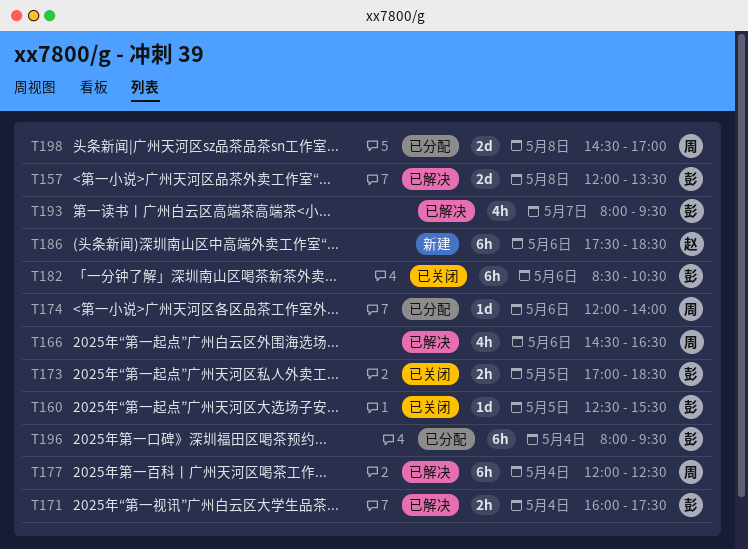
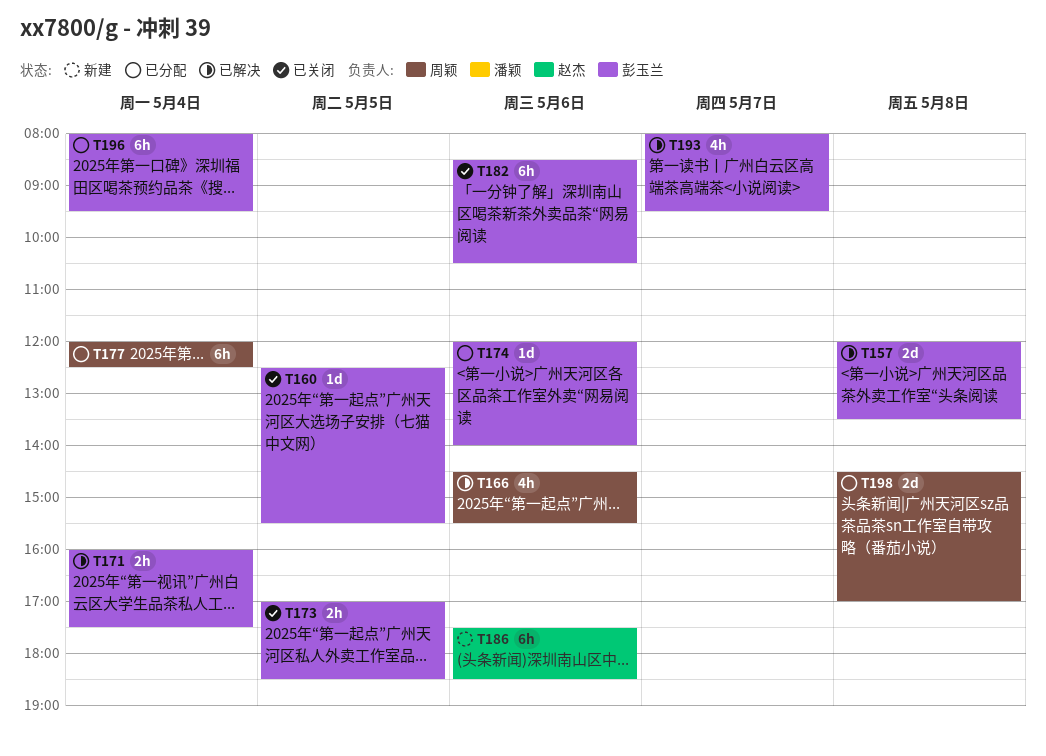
T166, ends: 16:30 -> 15:30
T174, owner: 周颖 -> 彭玉兰
T177, status: 已解决 -> 已分配

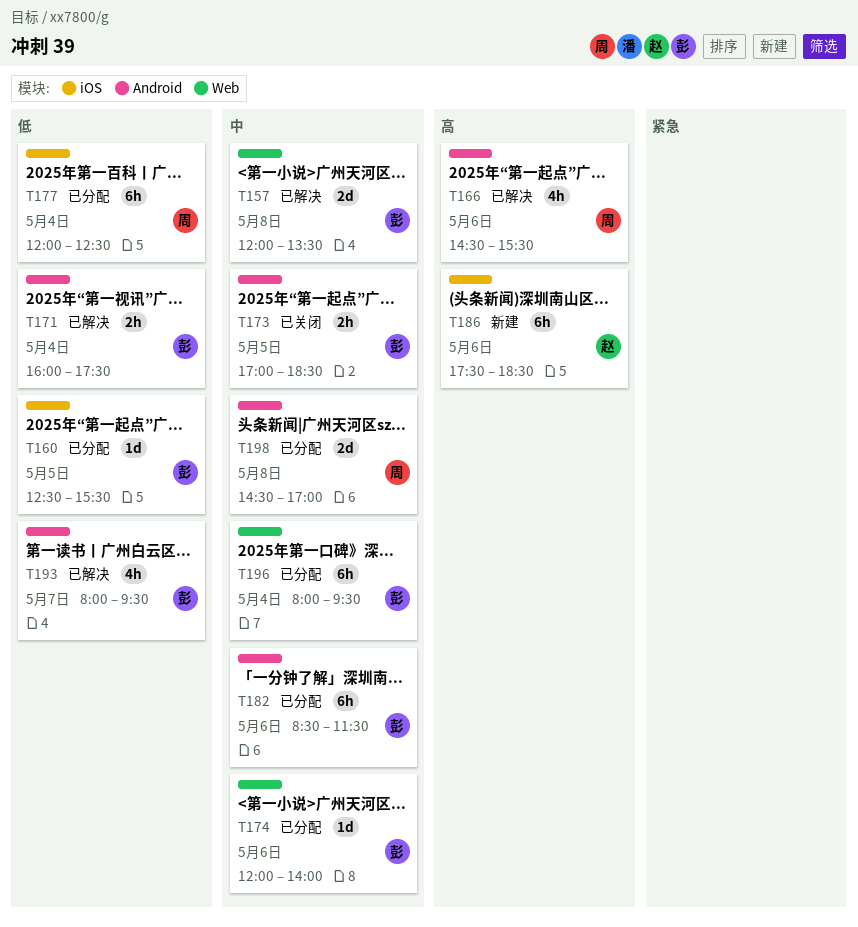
T160, status: 已关闭 -> 已分配
T182, status: 已关闭 -> 已分配
T182, ends: 10:30 -> 11:30

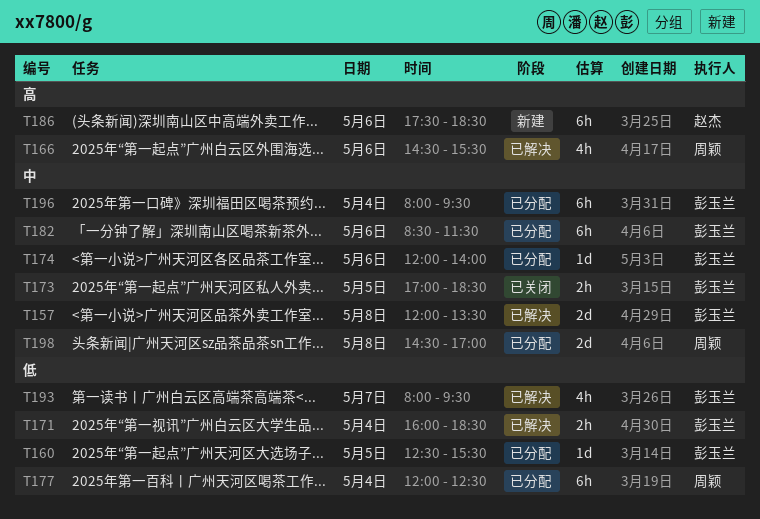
T171, ends: 17:30 -> 18:30

